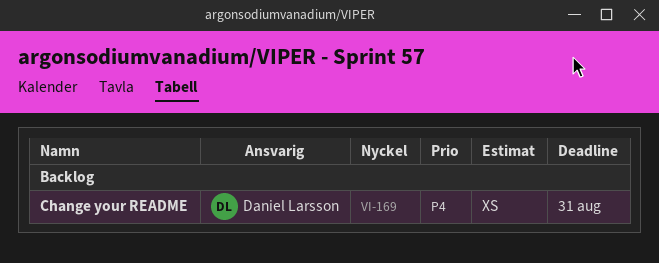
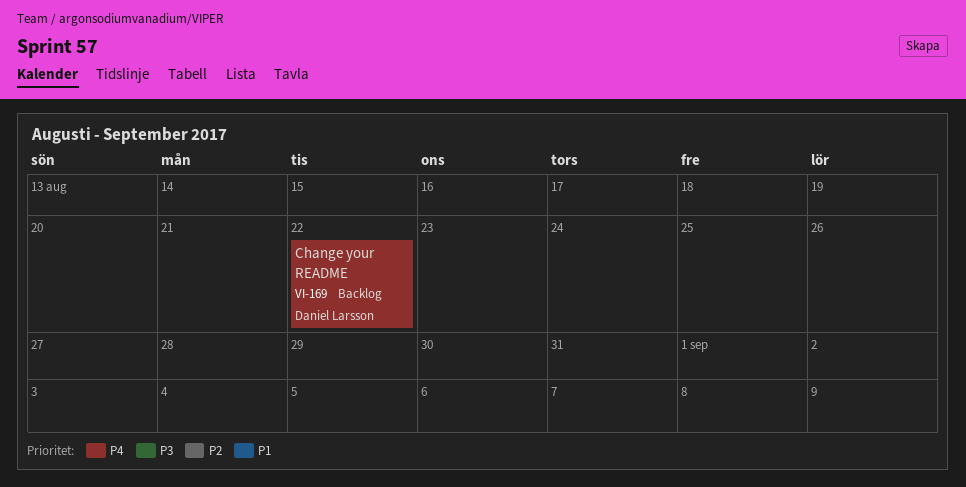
VI-169, due: Aug 31 -> Aug 22

